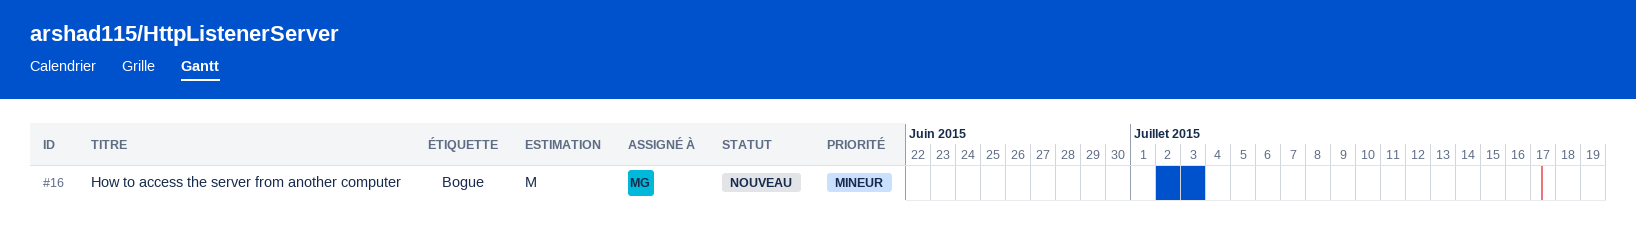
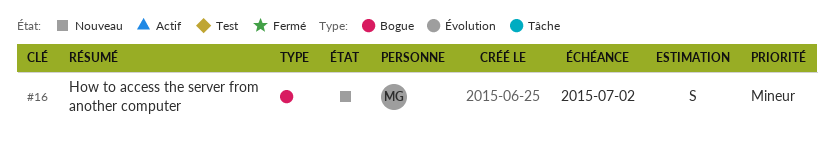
#16, estimate: M -> S
#16, due: Jul 3 -> Jul 2

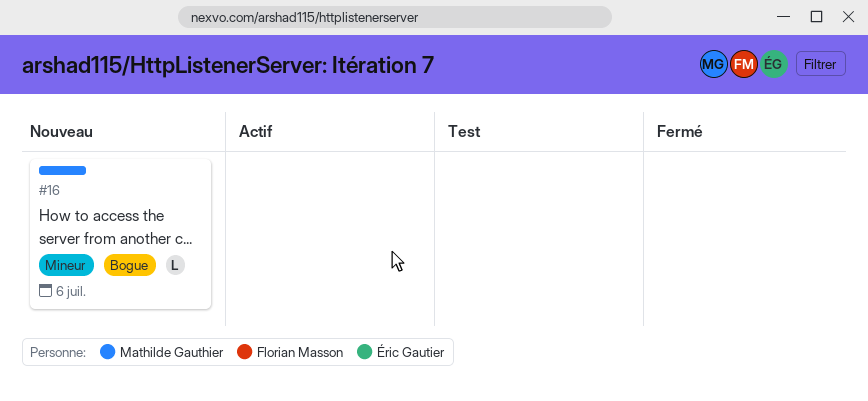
#16, estimate: S -> L
#16, due: Jul 2 -> Jul 6

